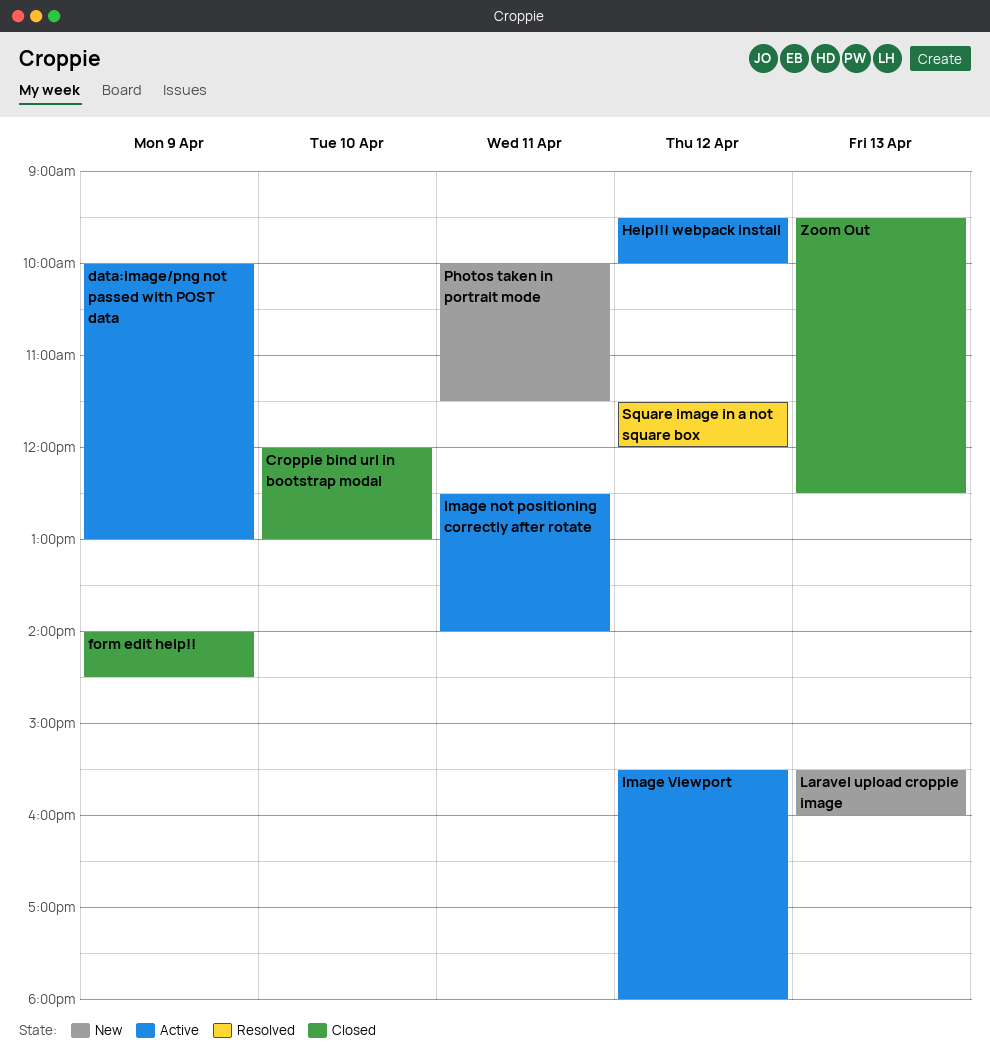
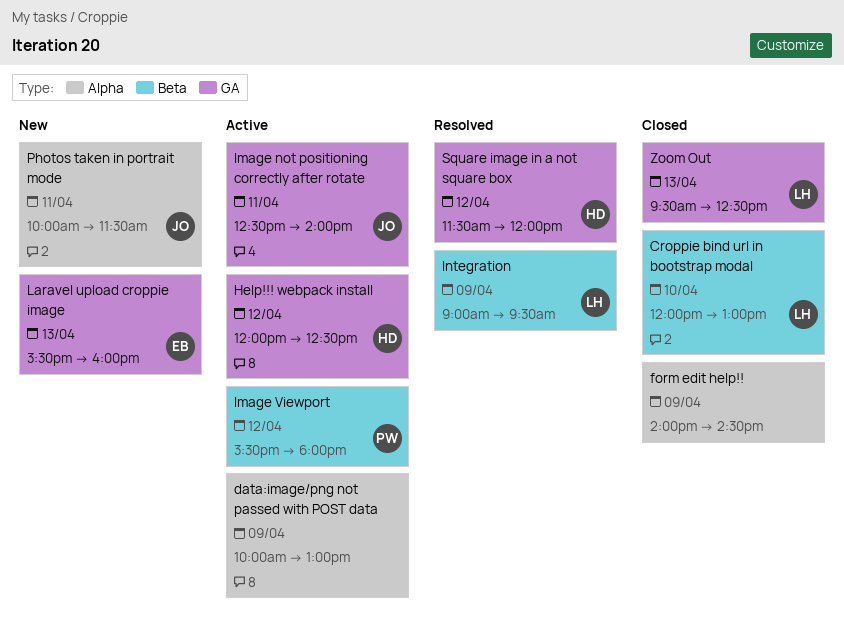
Help!!! webpack install, begins: 09:30 -> 12:00
Help!!! webpack install, ends: 10:00 -> 12:30
Integration: none -> present

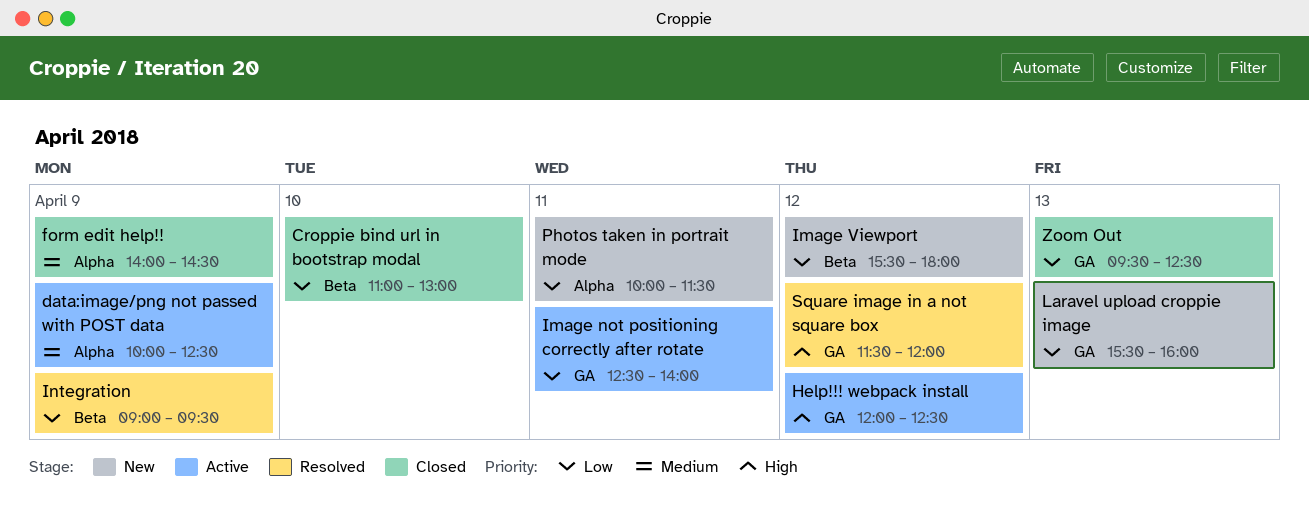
Croppie bind url in bootstrap modal, begins: 12:00 -> 11:00
data:image/png not passed with POST data, ends: 13:00 -> 12:30
Image Viewport, status: Active -> New

